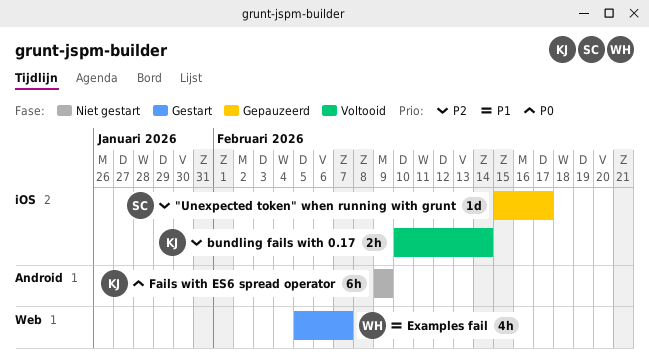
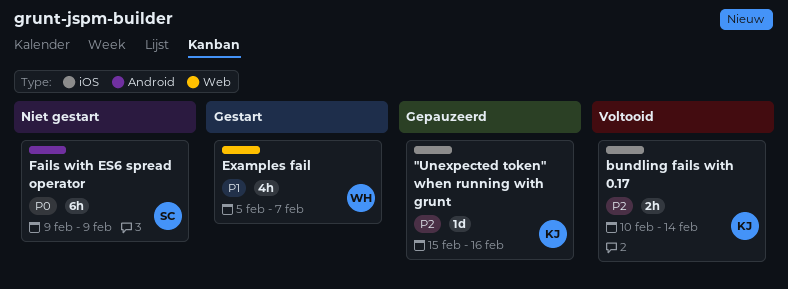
"Unexpected token" when running with grunt, owner: SC -> KJ
"Unexpected token" when running with grunt, due: Feb 17 -> Feb 16
Fails with ES6 spread operator, owner: KJ -> SC

